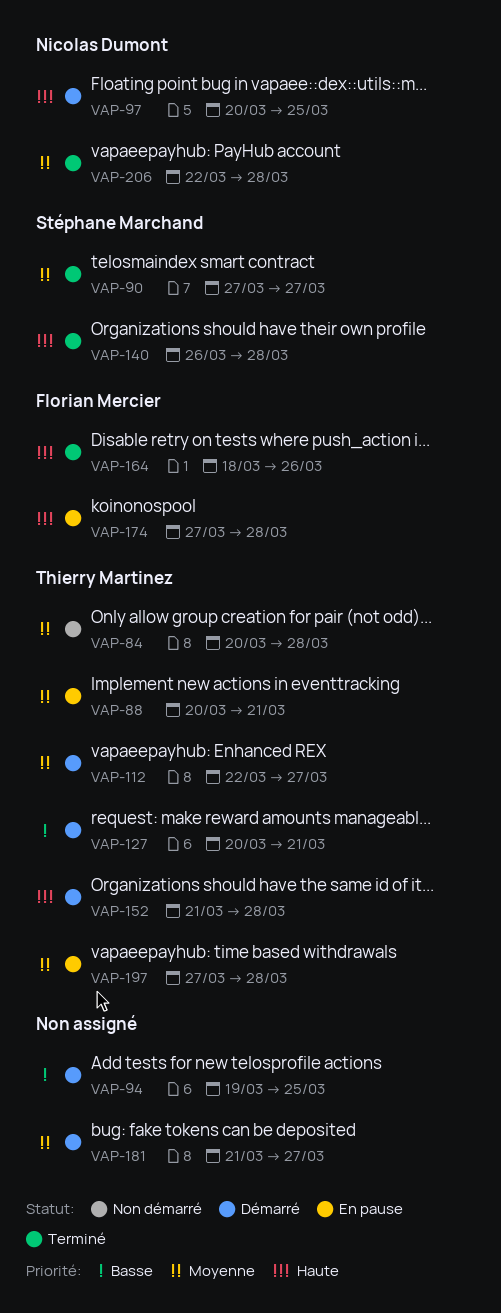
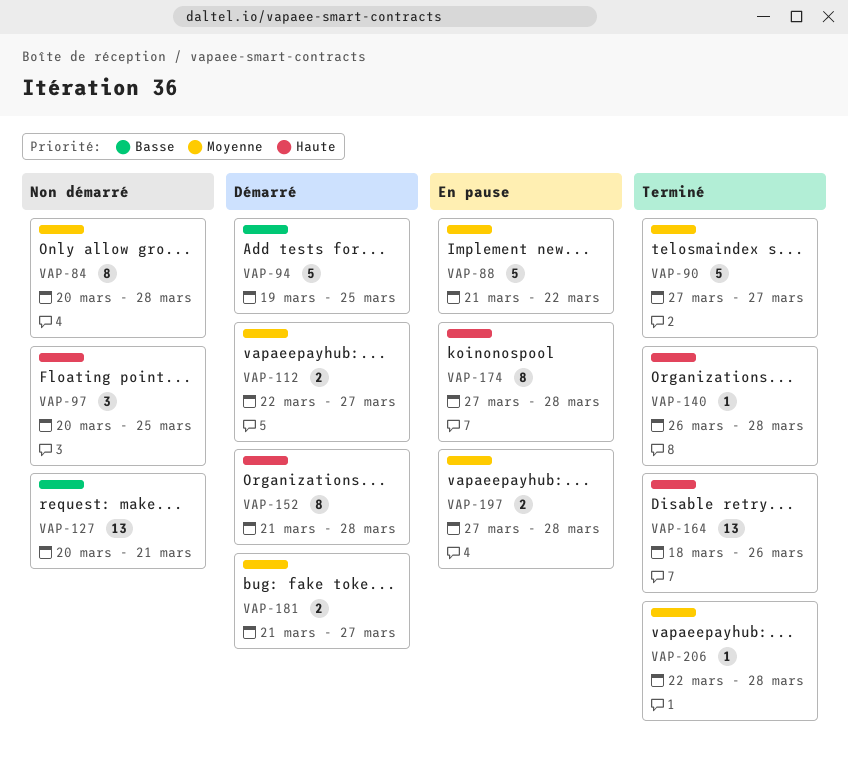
VAP-88, start: Mar 20 -> Mar 21
VAP-88, due: Mar 21 -> Mar 22
VAP-97, status: Démarré -> Non démarré
VAP-127, status: Démarré -> Non démarré

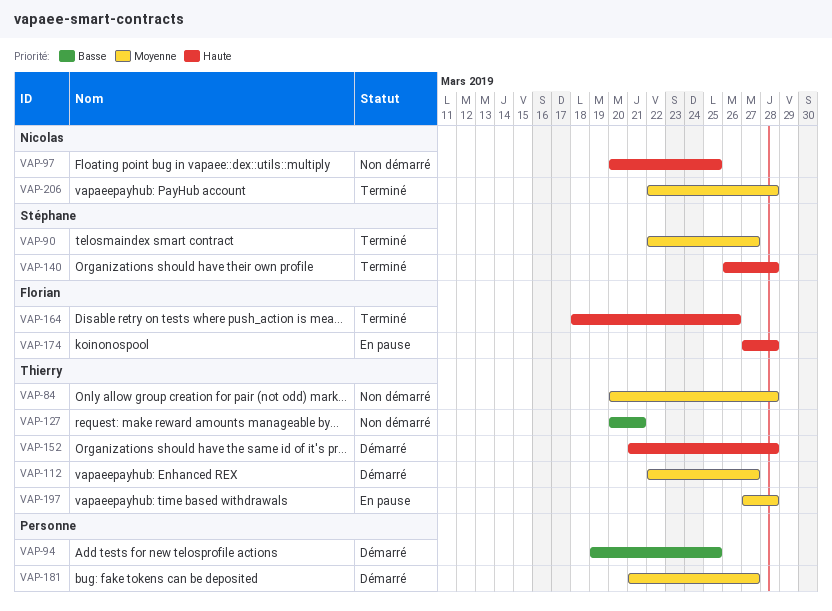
VAP-88: present -> none
VAP-90, start: Mar 27 -> Mar 22

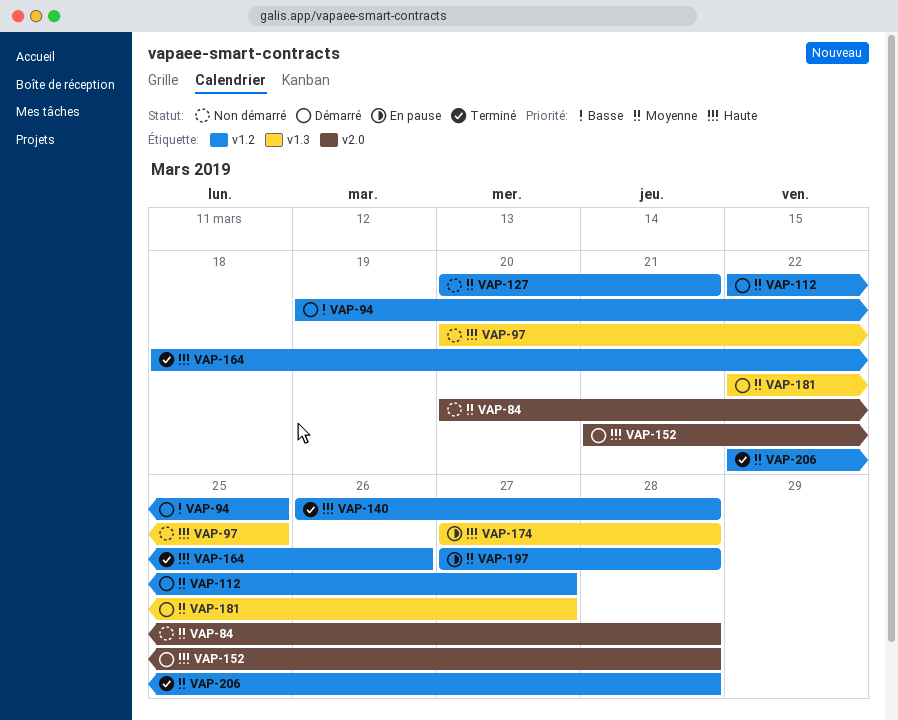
VAP-90: present -> none
VAP-127, priority: Basse -> Moyenne
VAP-181, start: Mar 21 -> Mar 22

